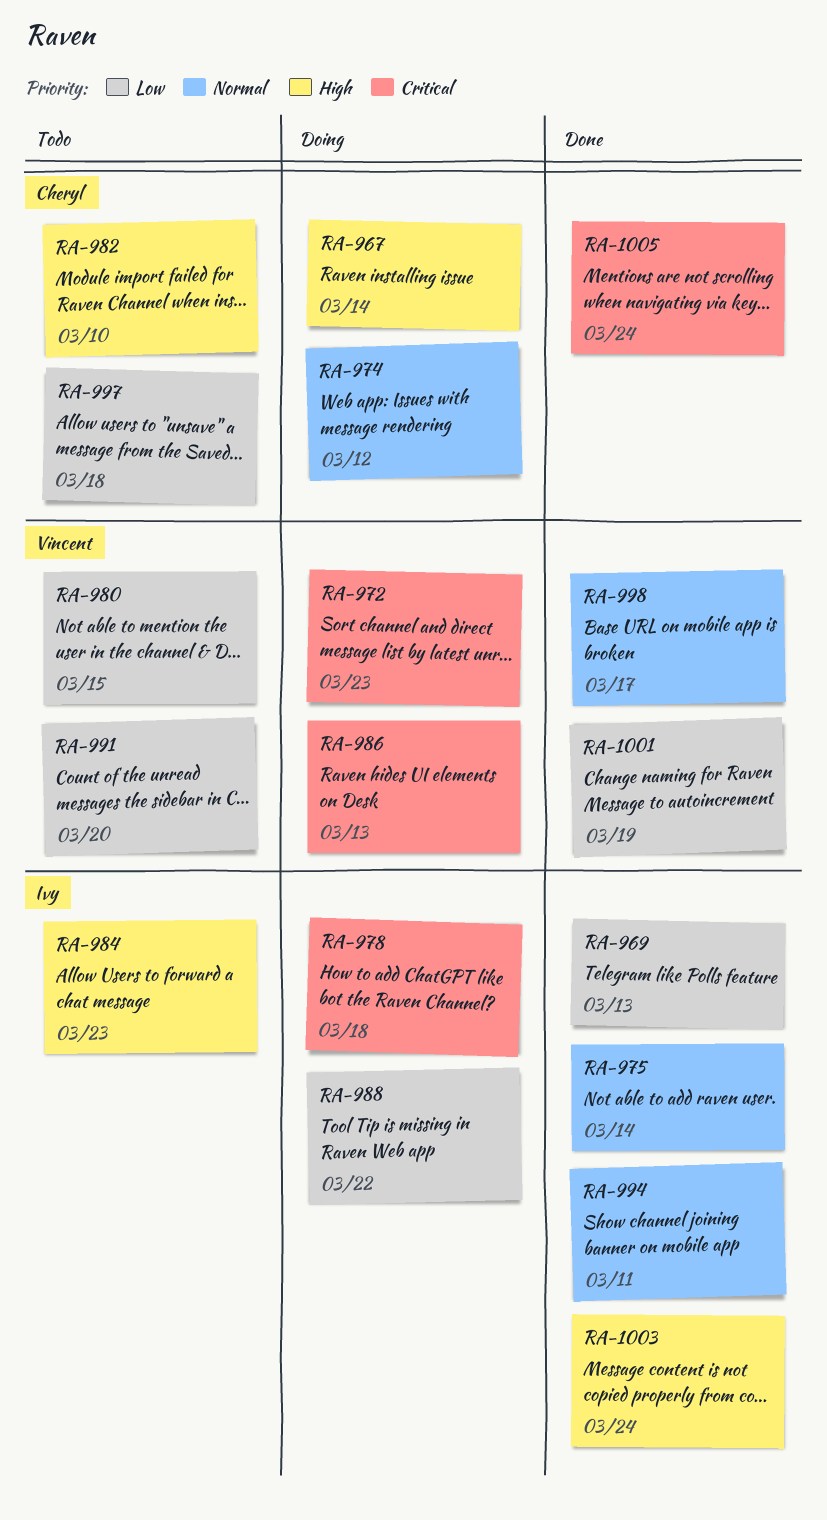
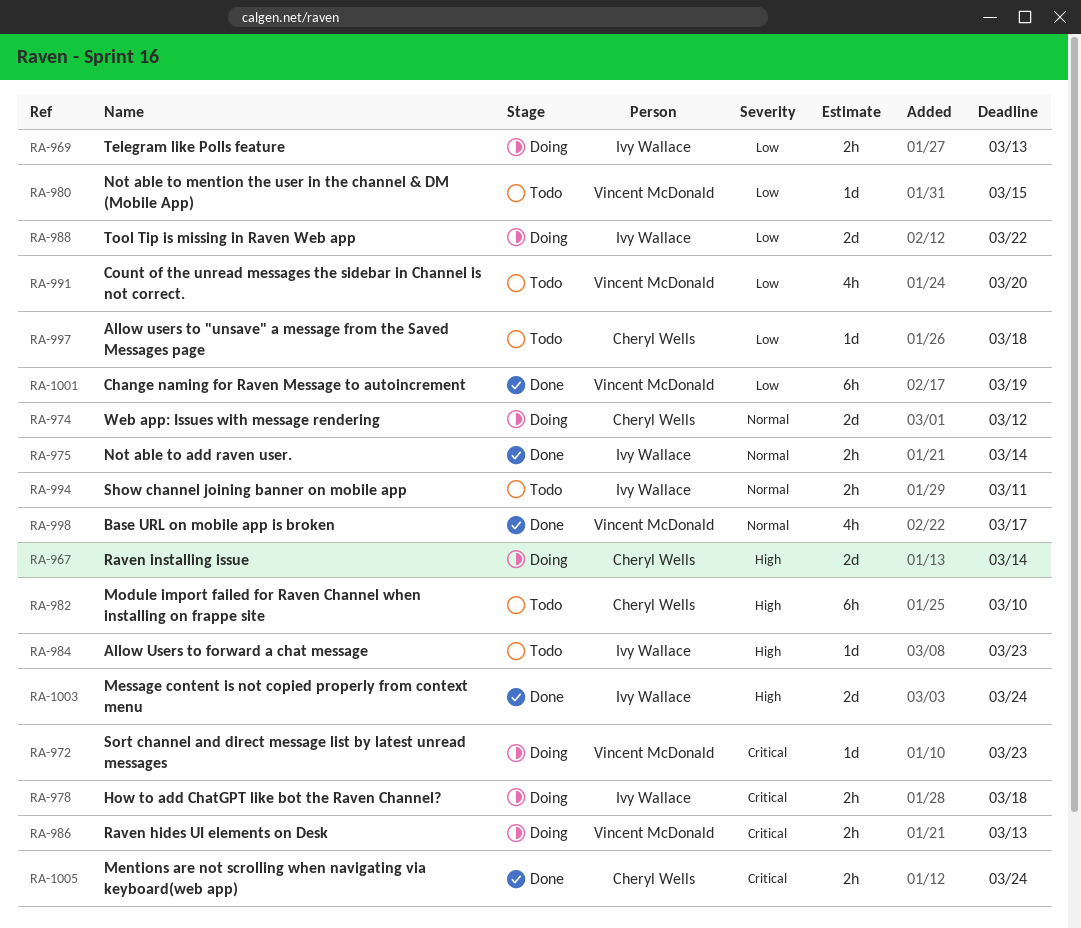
RA-969, status: Done -> Doing
RA-994, status: Done -> Todo

